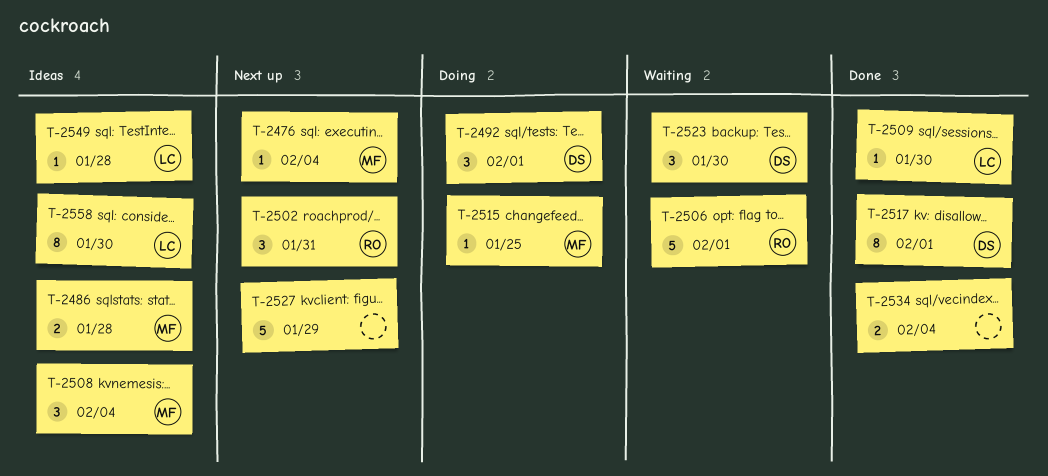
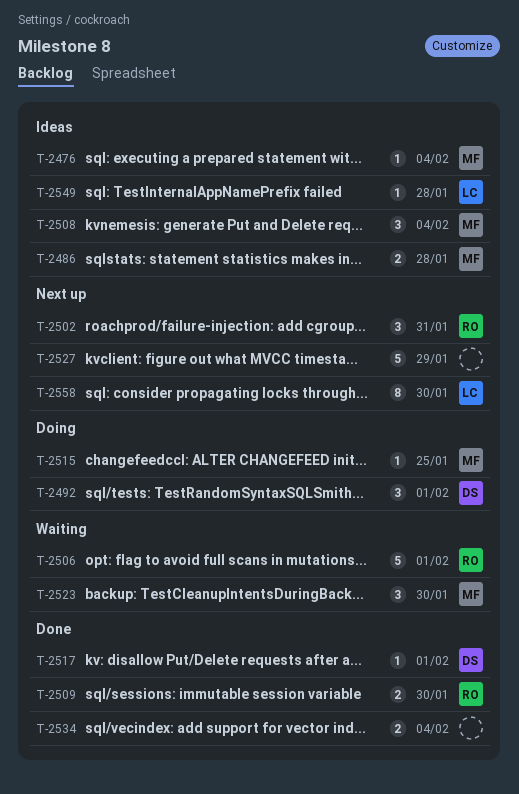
T-2476, status: Next up -> Ideas
T-2509, owner: LC -> RO
T-2509, estimate: 1 -> 2
T-2517, estimate: 8 -> 1
T-2523, owner: DS -> MF
T-2558, status: Ideas -> Next up

